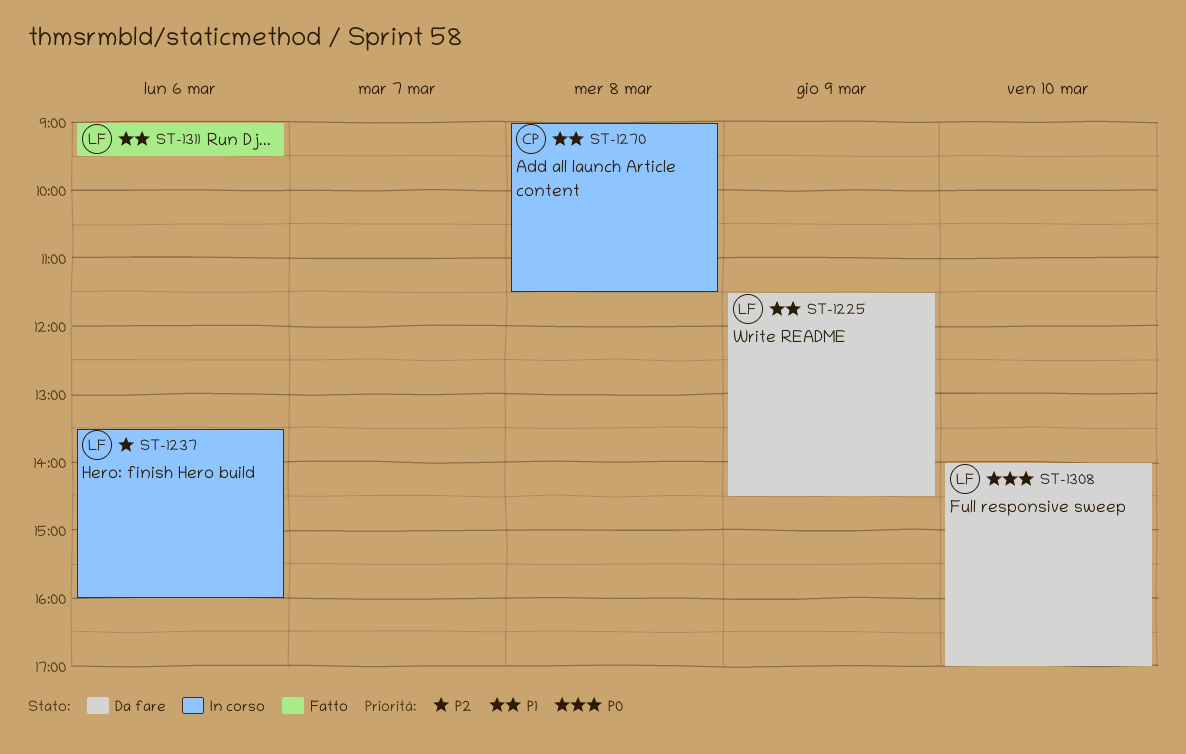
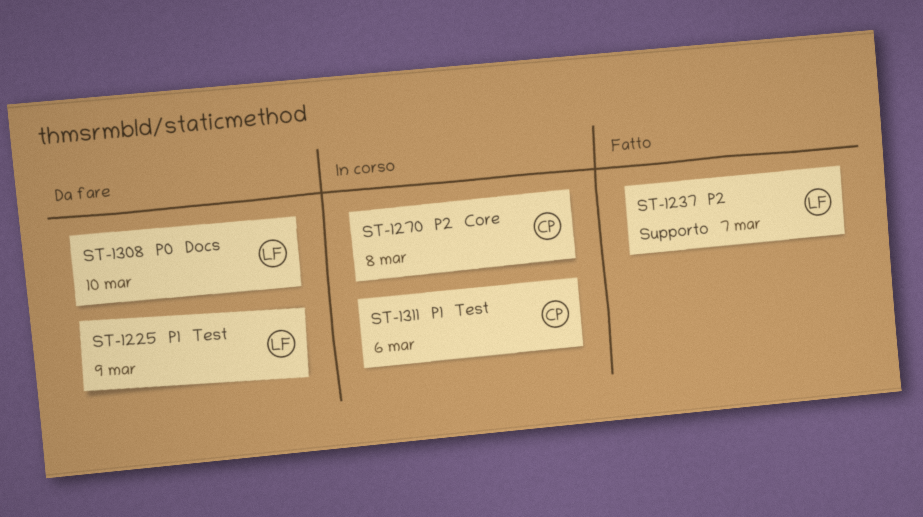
ST-1237, status: In corso -> Fatto
ST-1237, day: Mar 6 -> Mar 7
ST-1270, priority: P1 -> P2
ST-1311, status: Fatto -> In corso
ST-1311, owner: LF -> CP

